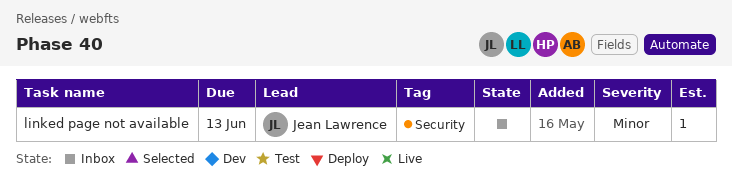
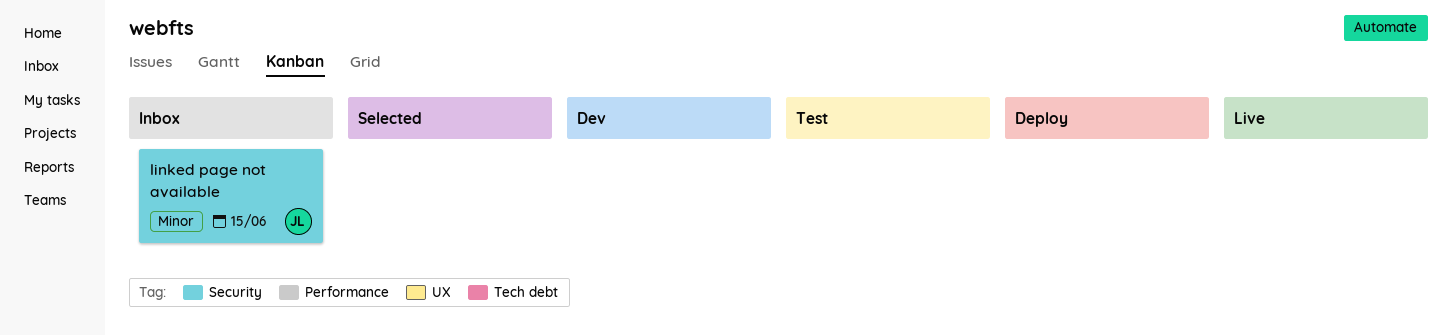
linked page not available, due: Jun 13 -> Jun 15

